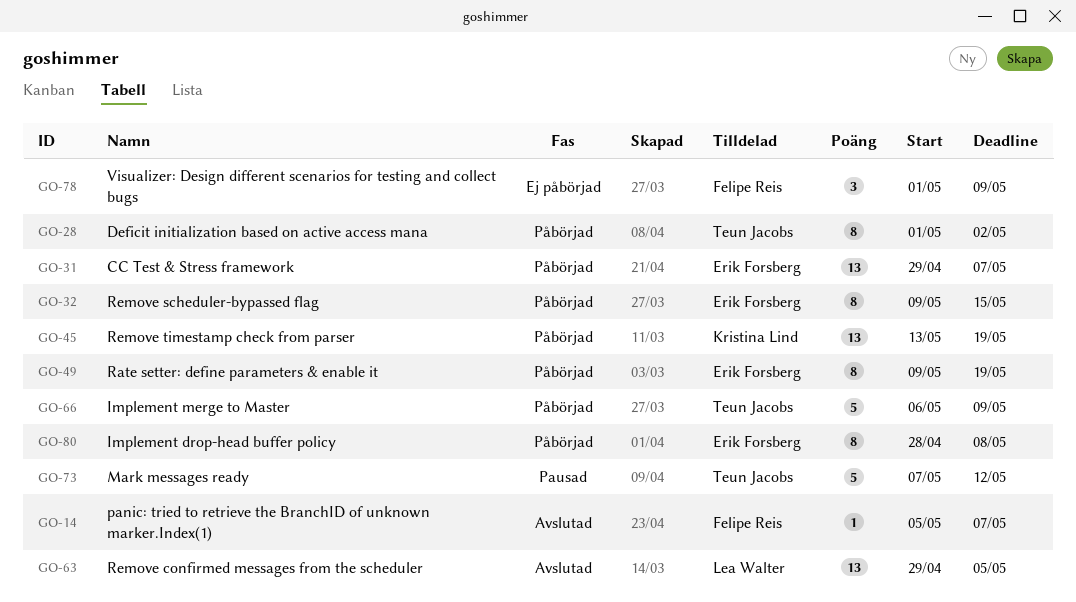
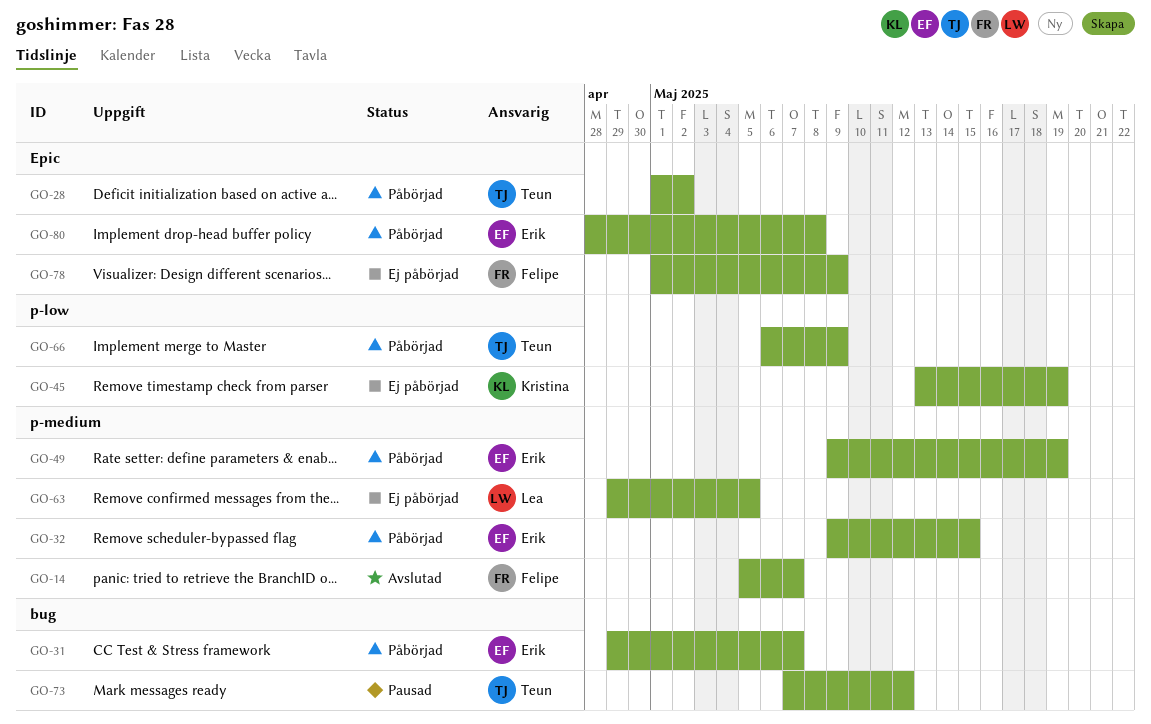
GO-45, status: Påbörjad -> Ej påbörjad
GO-63, status: Avslutad -> Ej påbörjad

